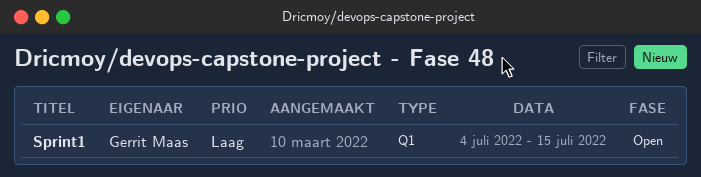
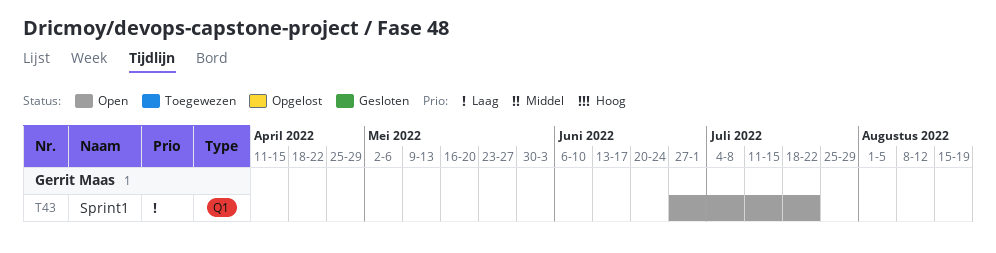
Sprint1, start: Jul 4 -> Jun 27
Sprint1, due: Jul 15 -> Jul 22

